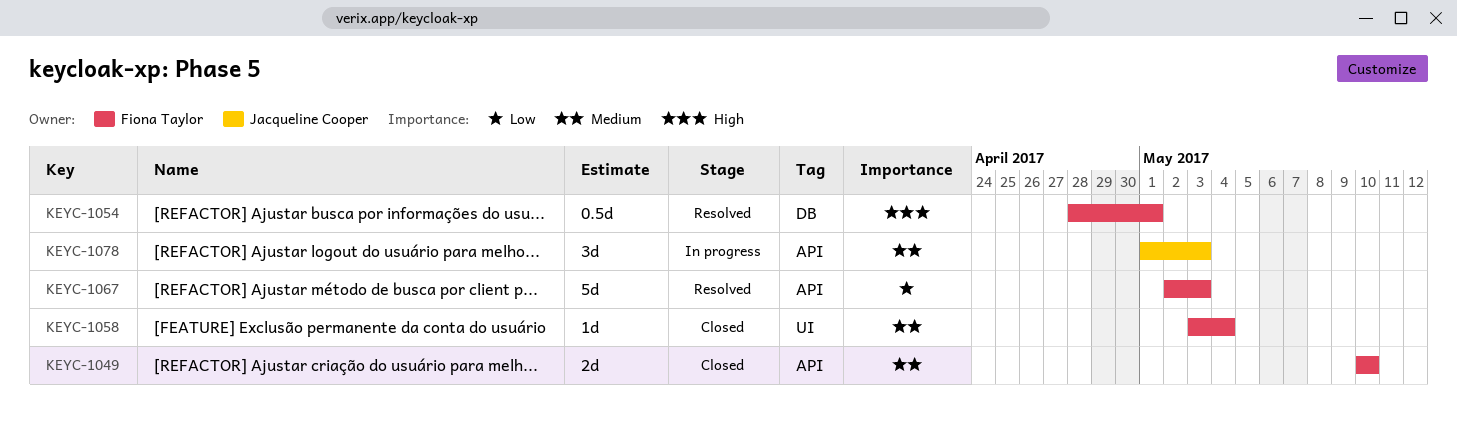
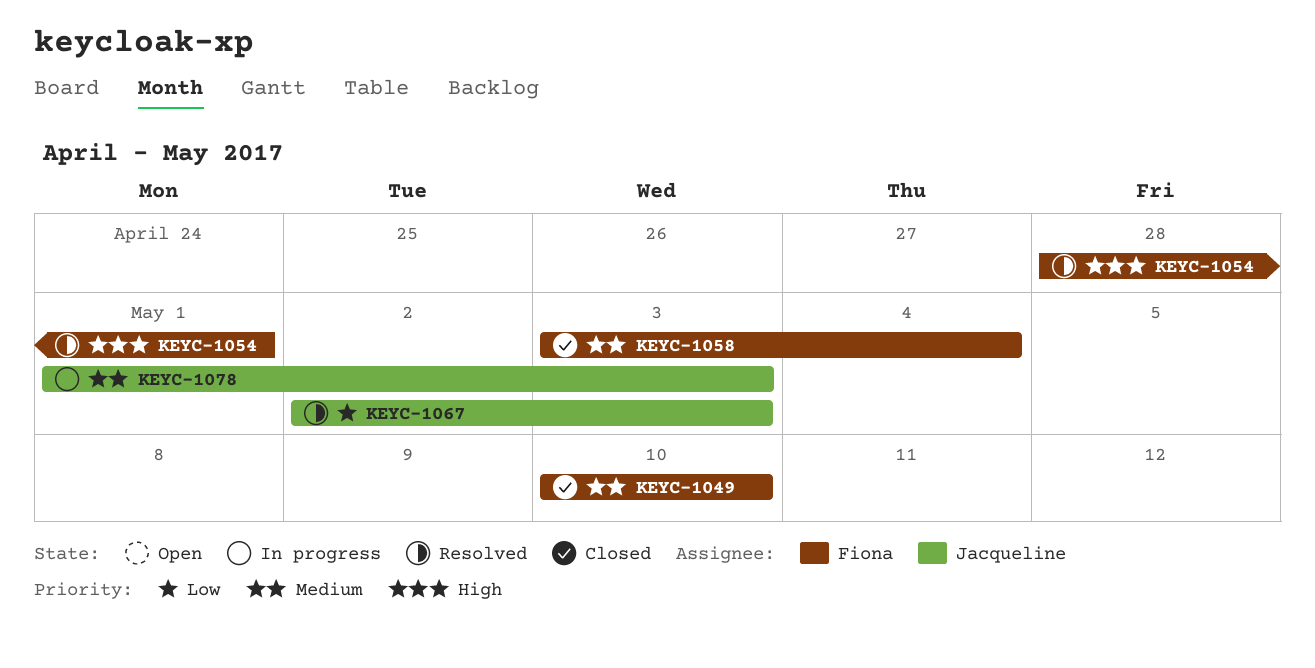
KEYC-1067, owner: Fiona Taylor -> Jacqueline Cooper

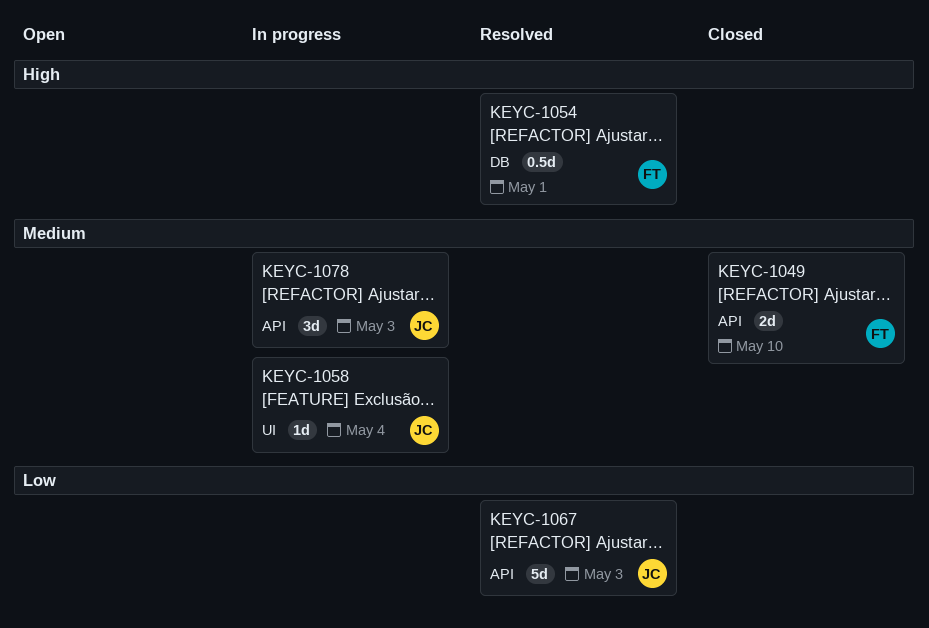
KEYC-1058, status: Closed -> In progress
KEYC-1058, owner: Fiona -> Jacqueline

